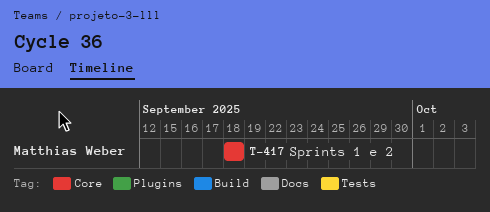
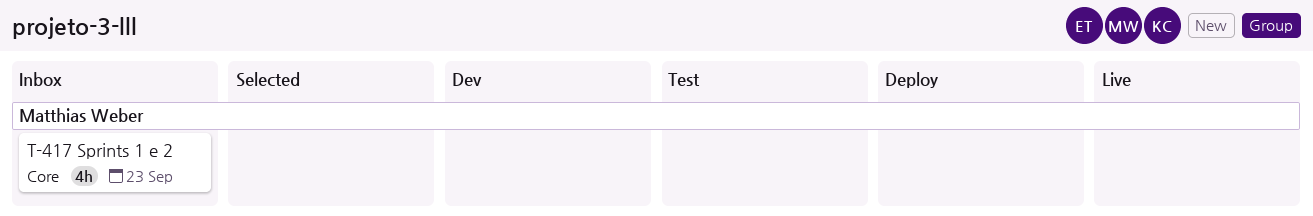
T-417, due: Sep 18 -> Sep 23

